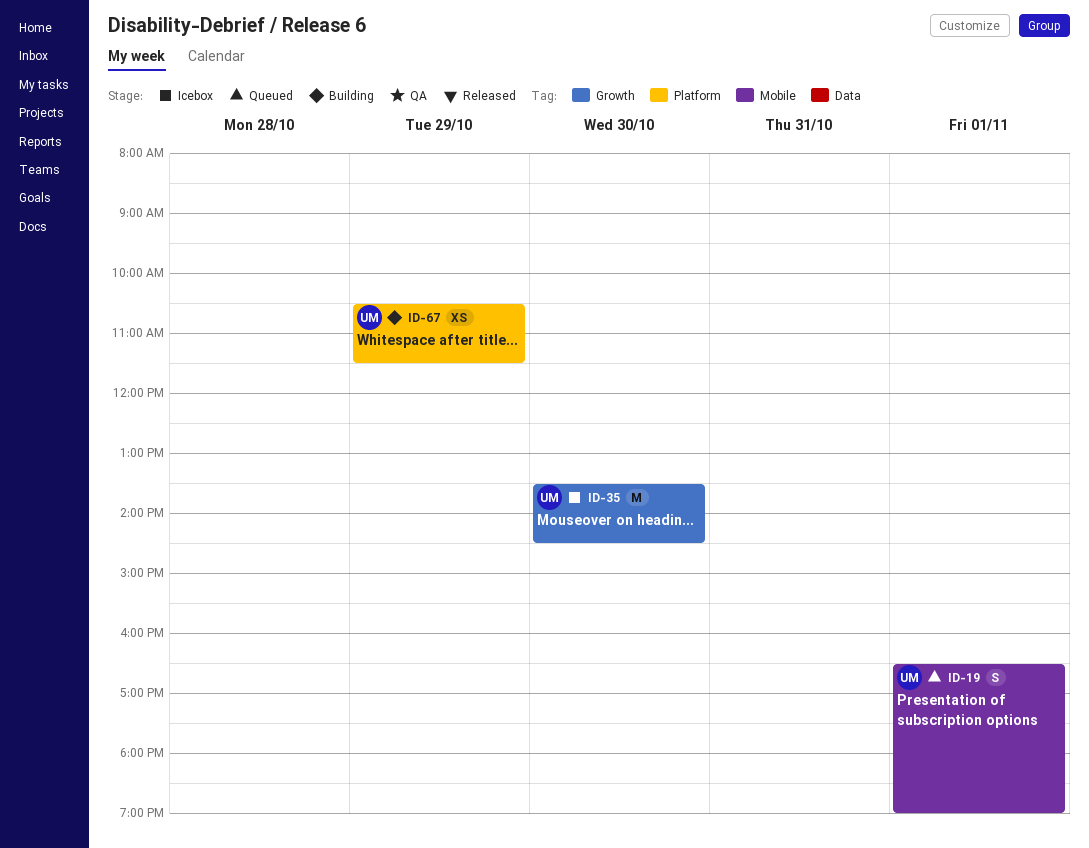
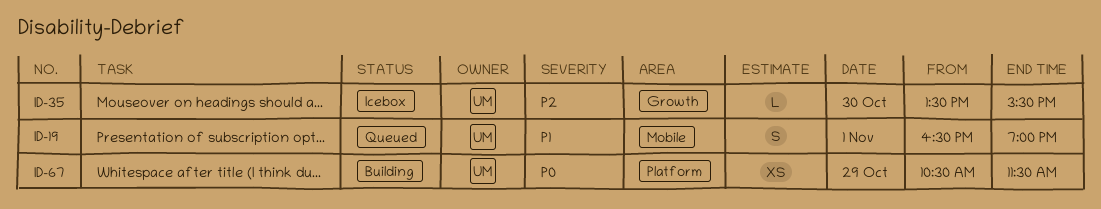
ID-35, estimate: M -> L
ID-35, ends: 14:30 -> 15:30

